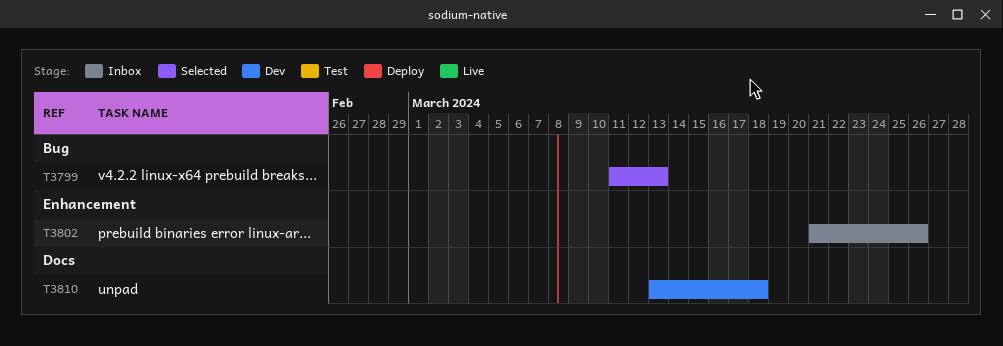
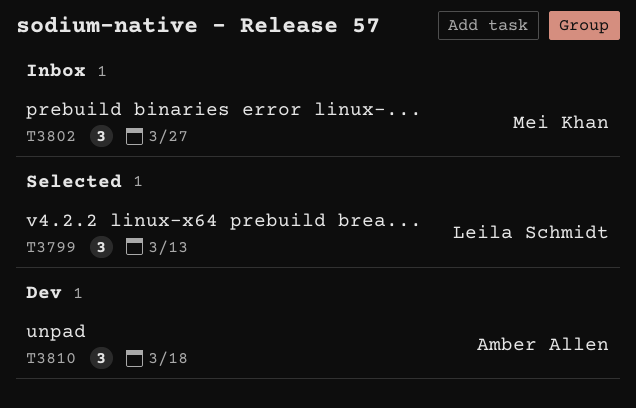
T3802, due: Mar 26 -> Mar 27

